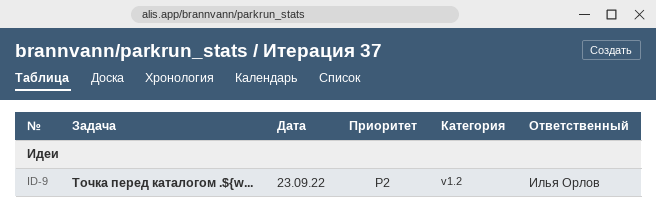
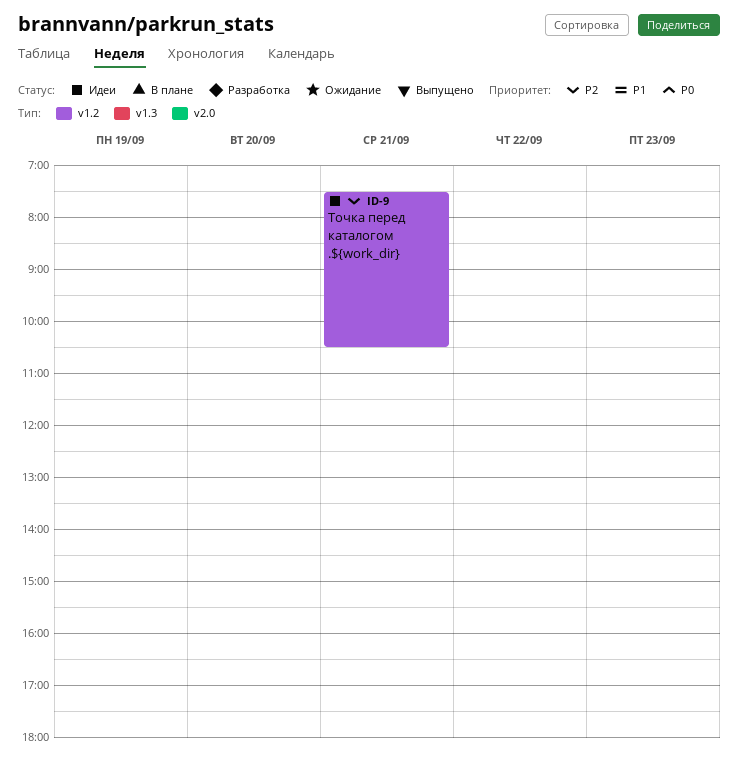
ID-9, day: Sep 23 -> Sep 21

